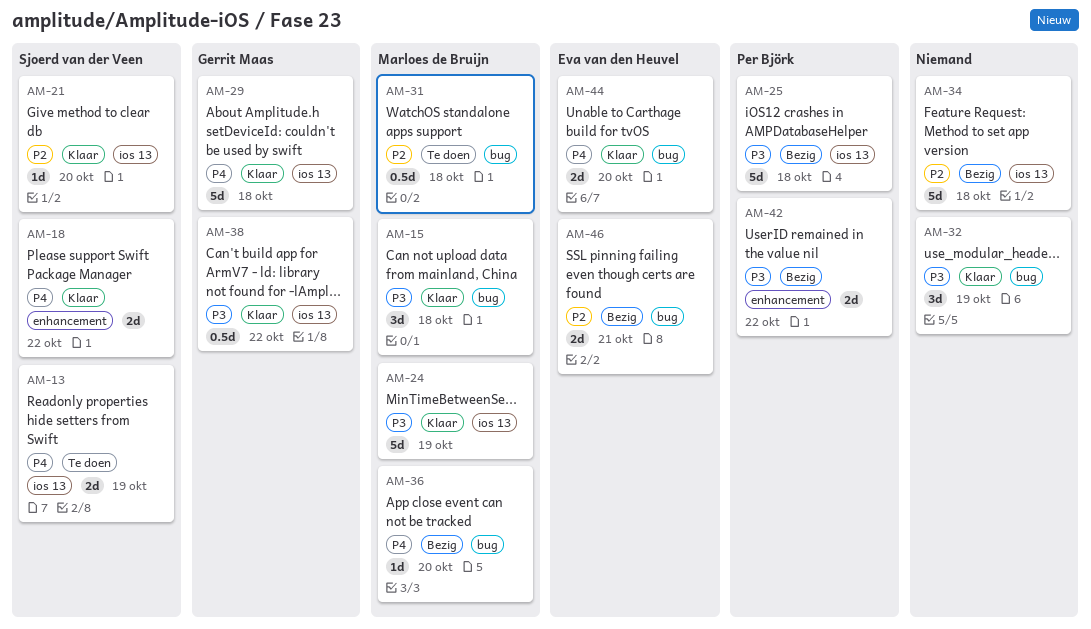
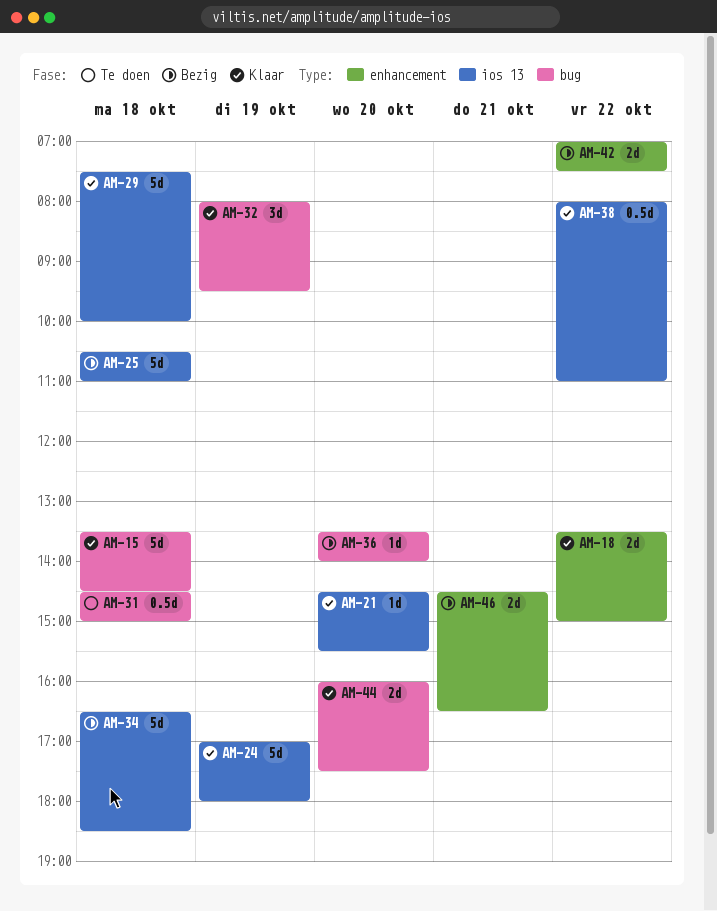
AM-13: present -> none
AM-15, estimate: 3d -> 5d
AM-46, label: bug -> enhancement

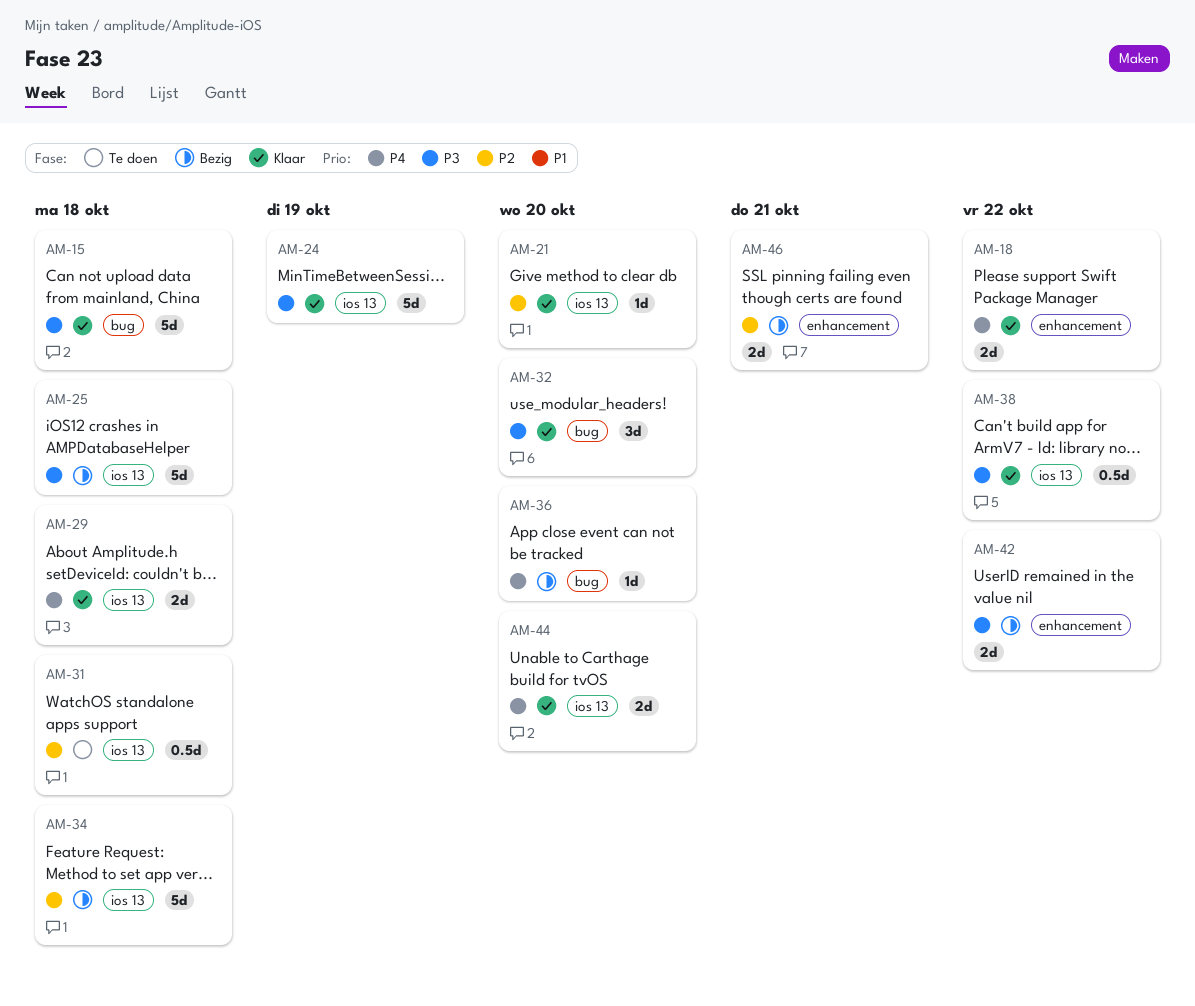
AM-29, estimate: 5d -> 2d
AM-31, label: bug -> ios 13
AM-32, day: Oct 19 -> Oct 20
AM-44, label: bug -> ios 13

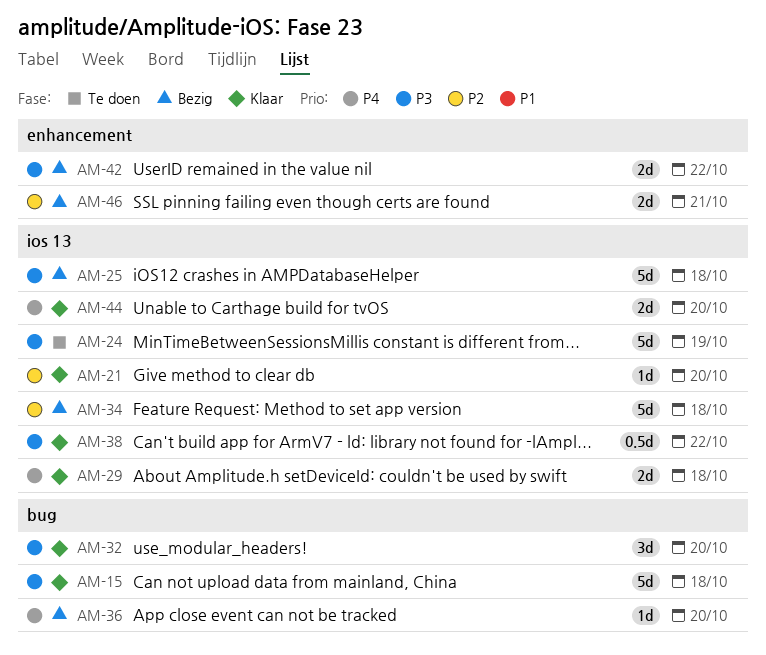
AM-18: present -> none
AM-24, status: Klaar -> Te doen
AM-31: present -> none

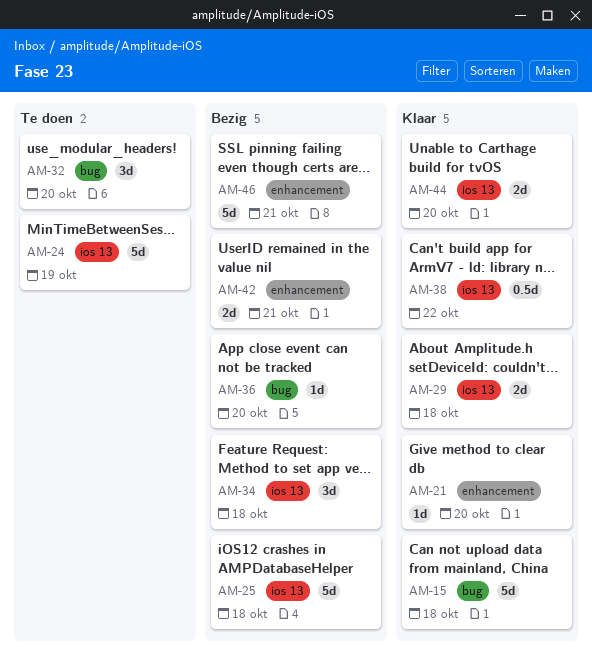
AM-21, label: ios 13 -> enhancement
AM-32, status: Klaar -> Te doen
AM-34, estimate: 5d -> 3d
AM-42, day: Oct 22 -> Oct 21
AM-46, estimate: 2d -> 5d

